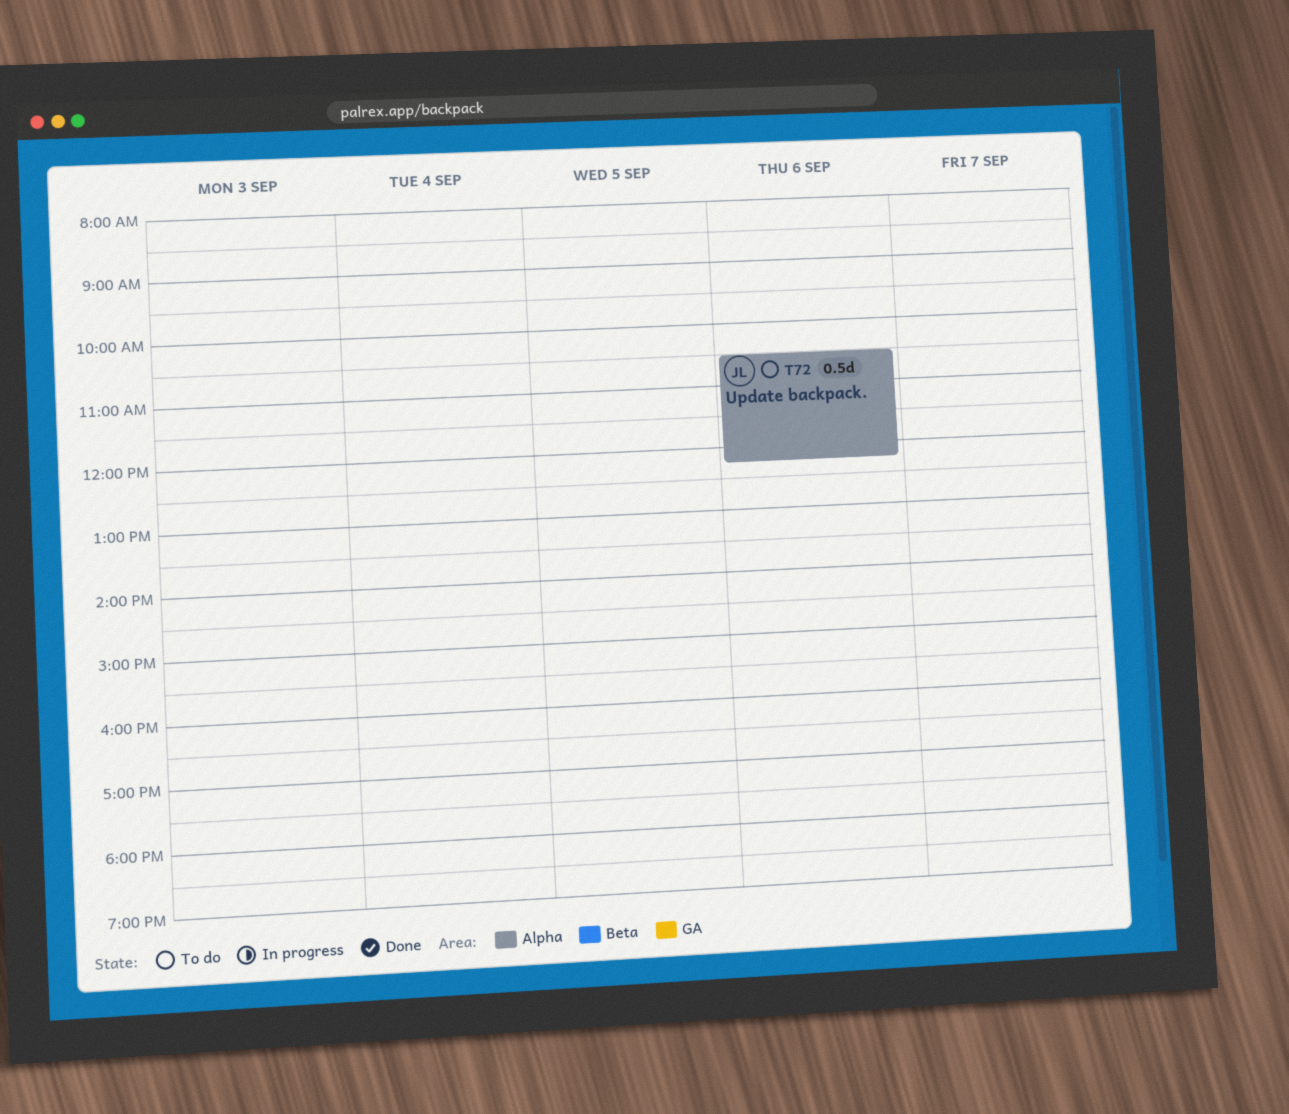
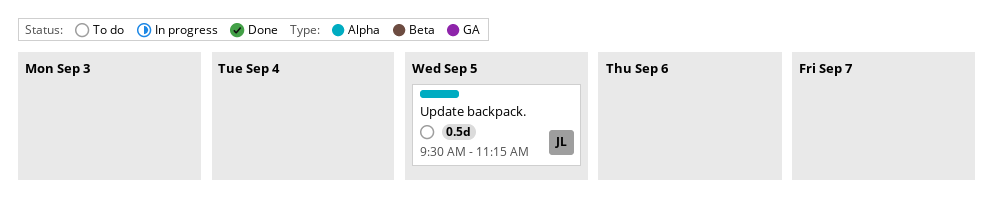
Update backpack., day: Sep 6 -> Sep 5
Update backpack., begins: 10:30 -> 09:30
Update backpack., ends: 12:15 -> 11:15

